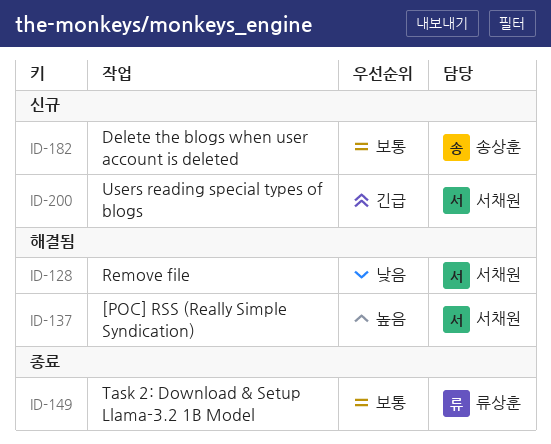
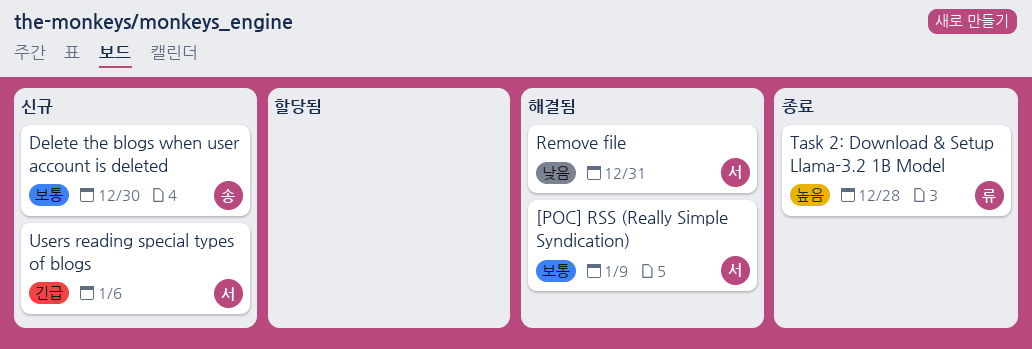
[POC] RSS (Really Simple Syndication), priority: 높음 -> 보통
Task 2: Download & Setup Llama-3.2 1B Model, priority: 보통 -> 높음

